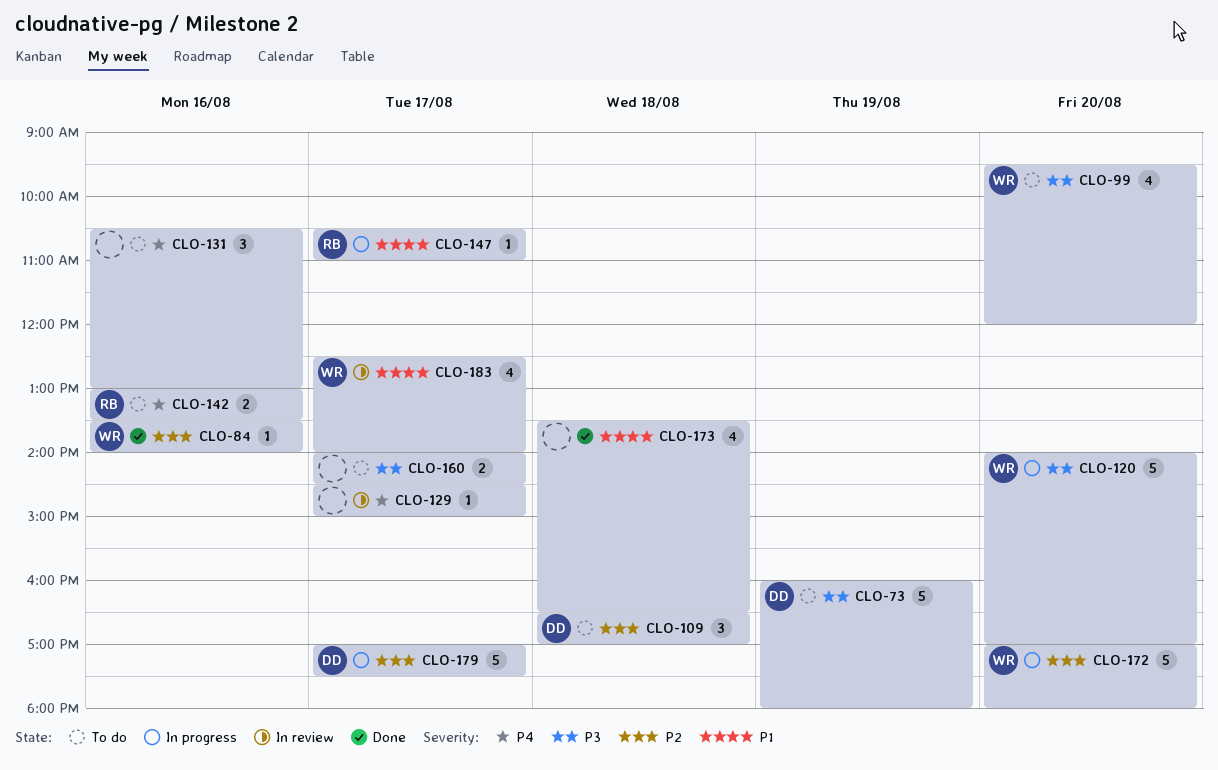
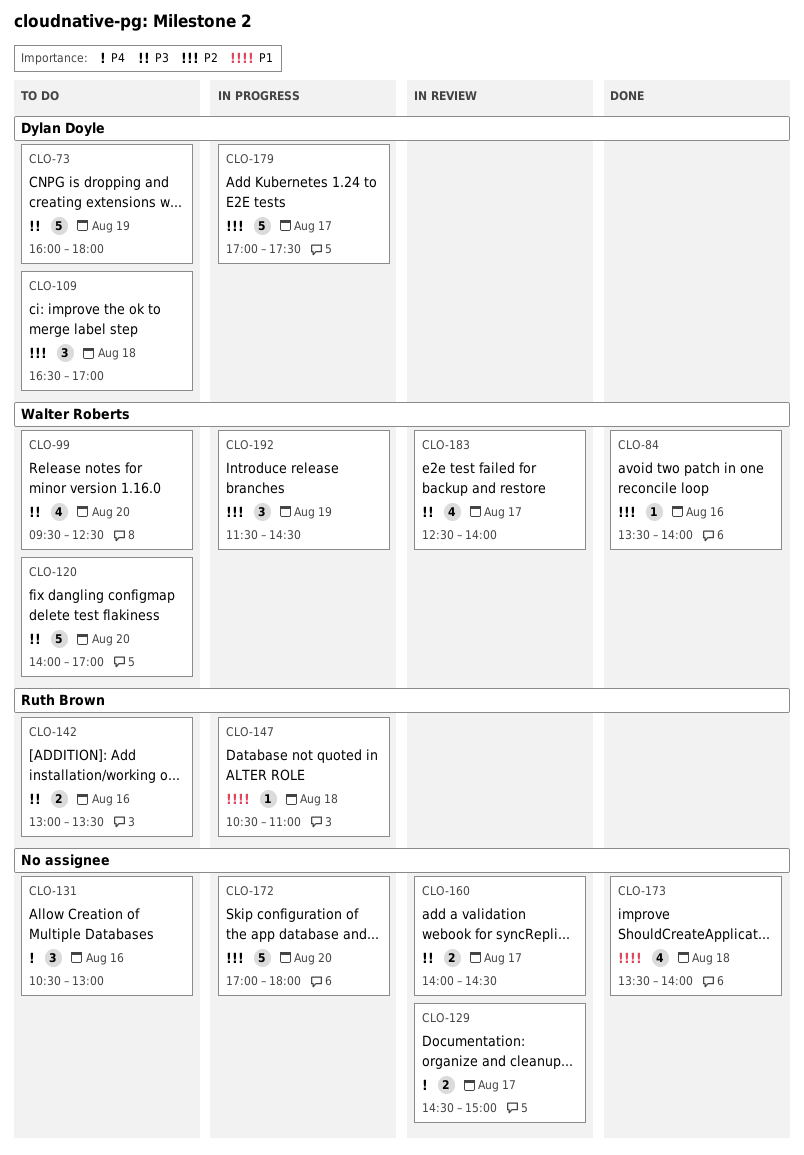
CLO-99, ends: 12:00 -> 12:30
CLO-120, status: In progress -> To do
CLO-129, estimate: 1 -> 2
CLO-142, priority: P4 -> P3
CLO-147, day: Aug 17 -> Aug 18
CLO-160, status: To do -> In review
CLO-172, owner: Walter Roberts -> none
CLO-173, ends: 16:30 -> 14:00
CLO-183, priority: P1 -> P3
CLO-192: none -> present

